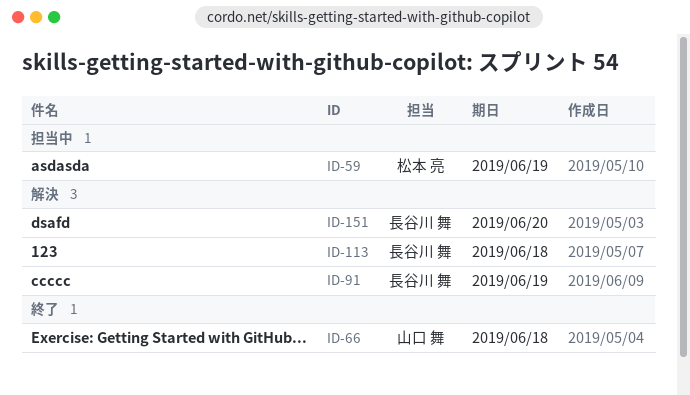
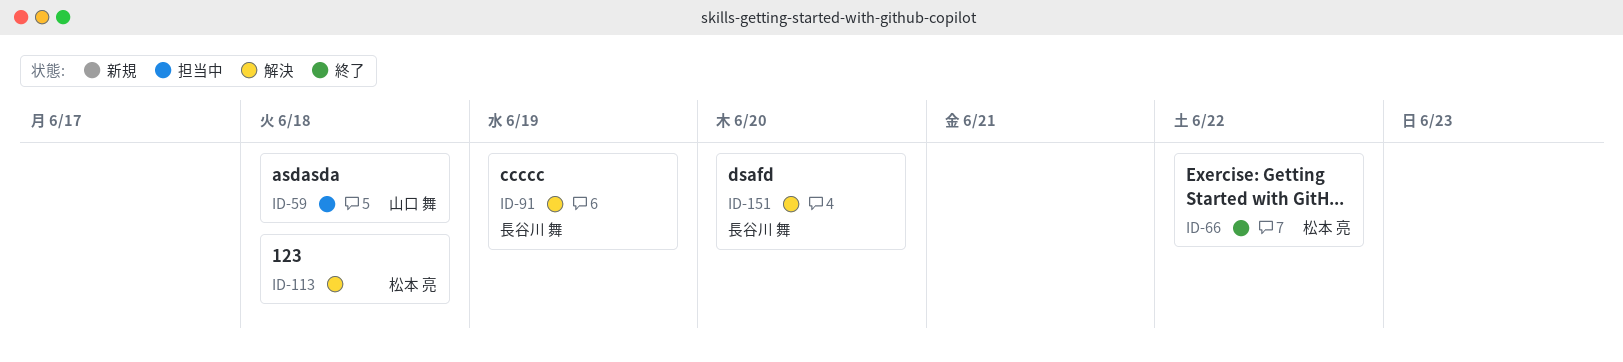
ID-59, owner: 松本 亮 -> 山口 舞
ID-59, due: Jun 19 -> Jun 18
ID-66, owner: 山口 舞 -> 松本 亮
ID-66, due: Jun 18 -> Jun 22
ID-113, owner: 長谷川 舞 -> 松本 亮

